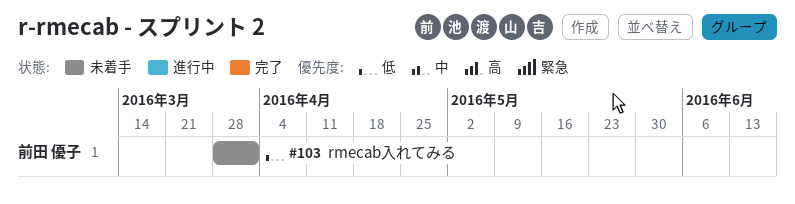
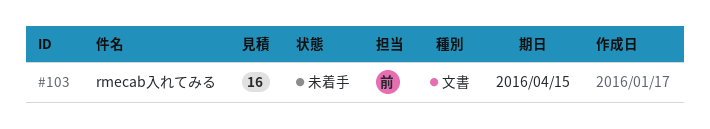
#103, due: Apr 1 -> Apr 15

